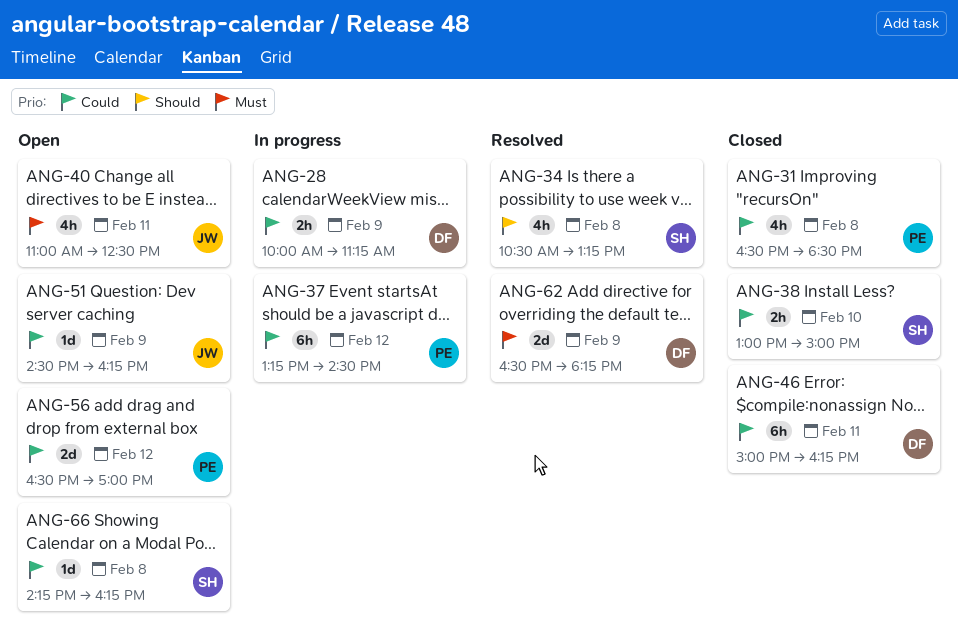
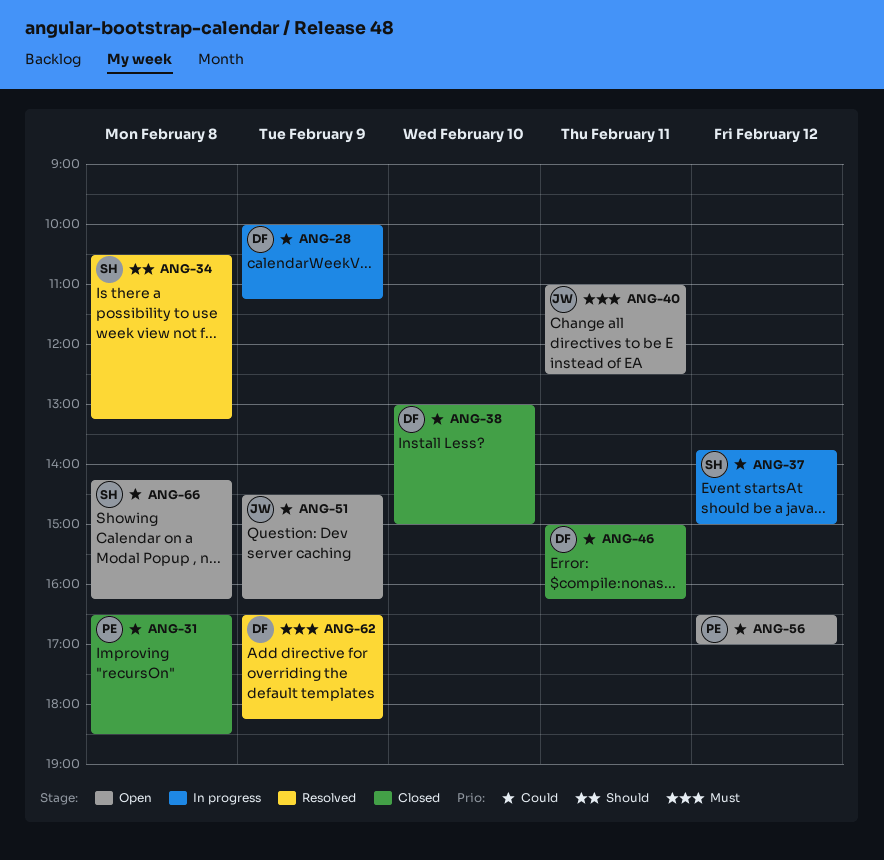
ANG-37, owner: PE -> SH
ANG-37, begins: 13:15 -> 13:45
ANG-37, ends: 14:30 -> 15:00
ANG-38, owner: SH -> DF

